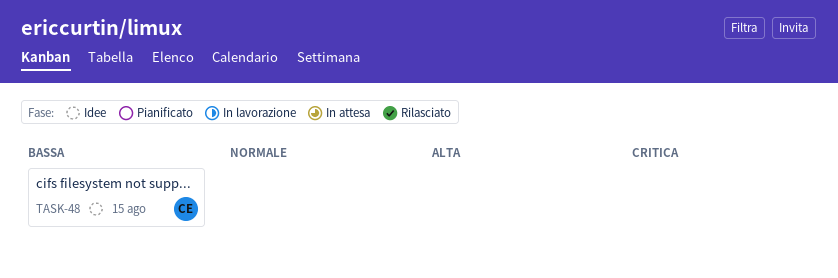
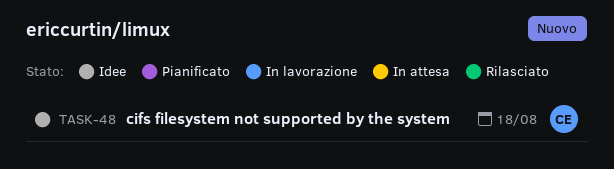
TASK-48, due: Aug 15 -> Aug 18

